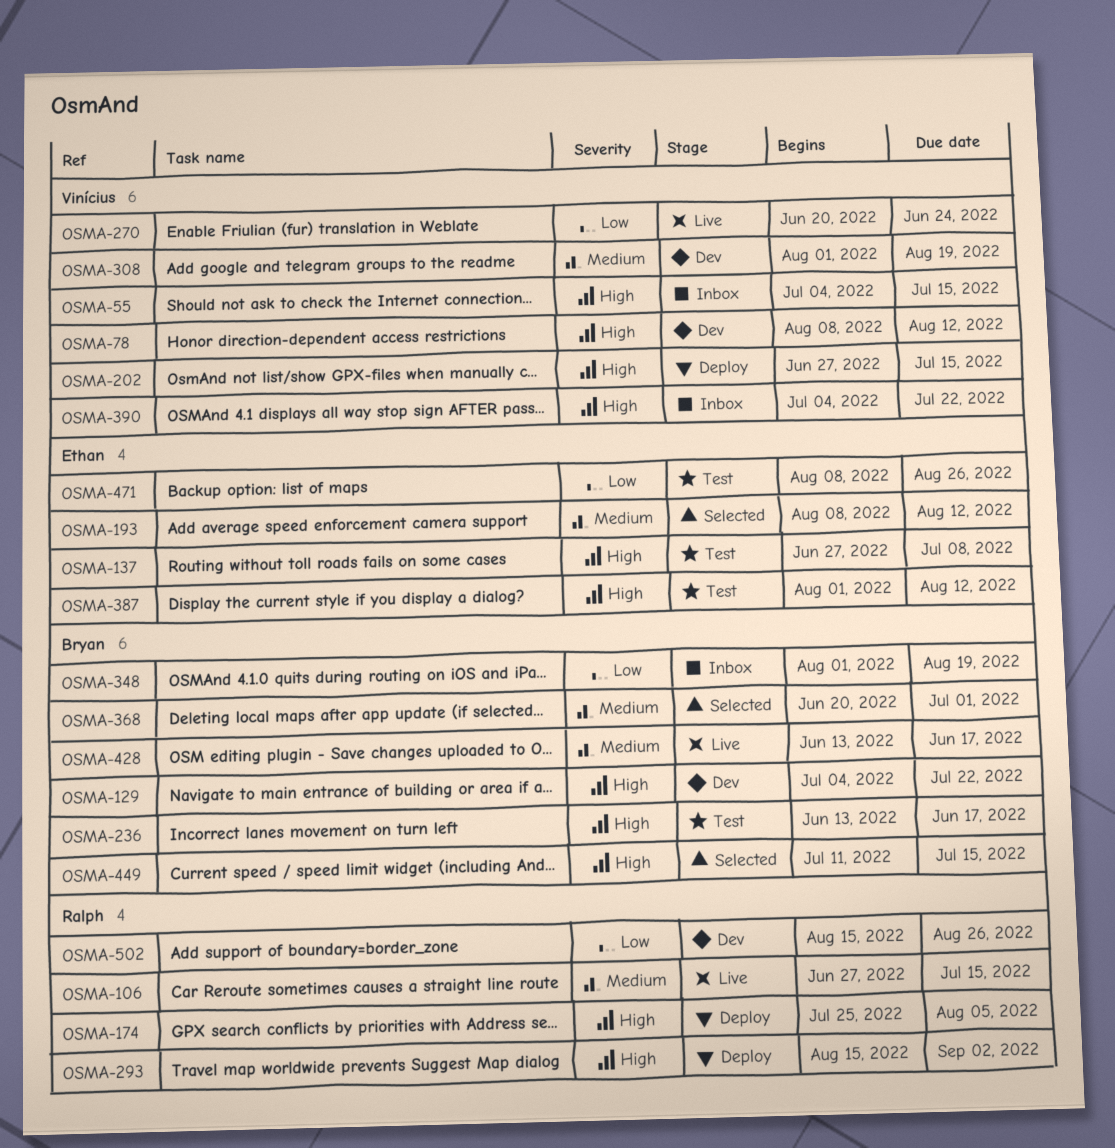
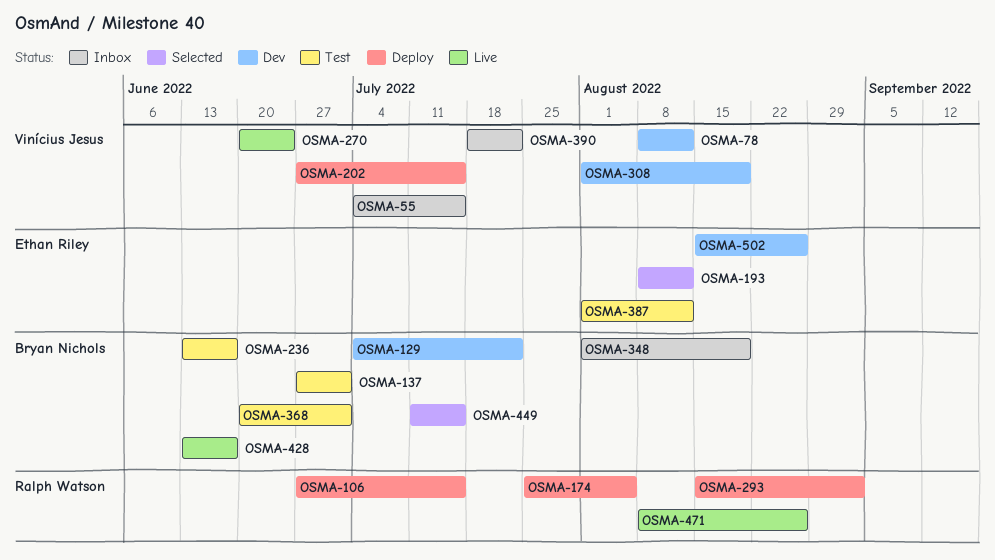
OSMA-106, status: Live -> Deploy
OSMA-137, owner: Ethan Riley -> Bryan Nichols
OSMA-137, due: Jul 8 -> Jul 1
OSMA-368, status: Selected -> Test
OSMA-390, start: Jul 4 -> Jul 18
OSMA-471, status: Test -> Live
OSMA-471, owner: Ethan Riley -> Ralph Watson
OSMA-502, owner: Ralph Watson -> Ethan Riley

